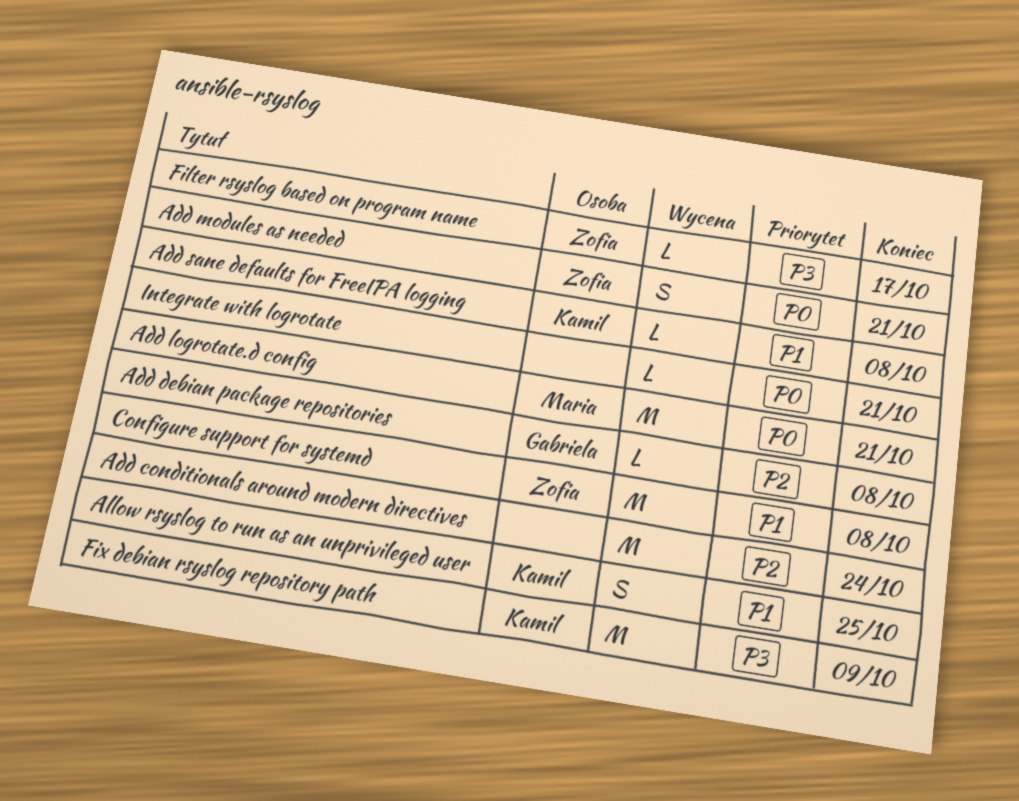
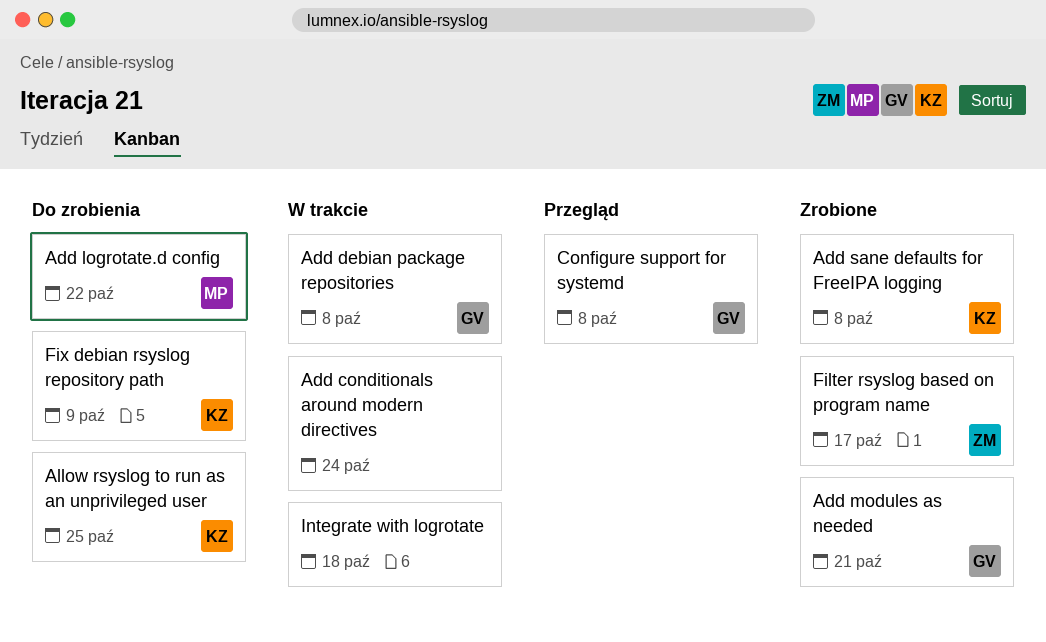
Add logrotate.d config, due: Oct 21 -> Oct 22
Add modules as needed, owner: Zofia -> Gabriela
Configure support for systemd, owner: Zofia -> Gabriela
Integrate with logrotate, due: Oct 21 -> Oct 18

